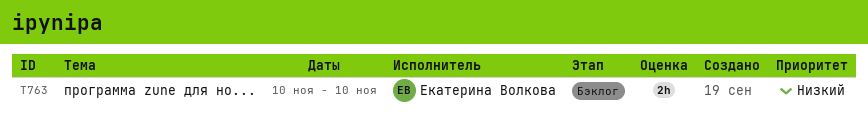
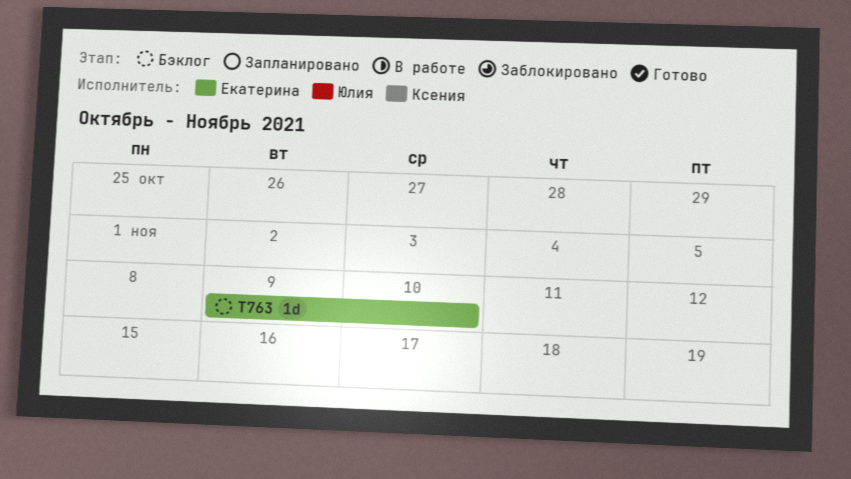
T763, estimate: 2h -> 1d
T763, start: Nov 10 -> Nov 9

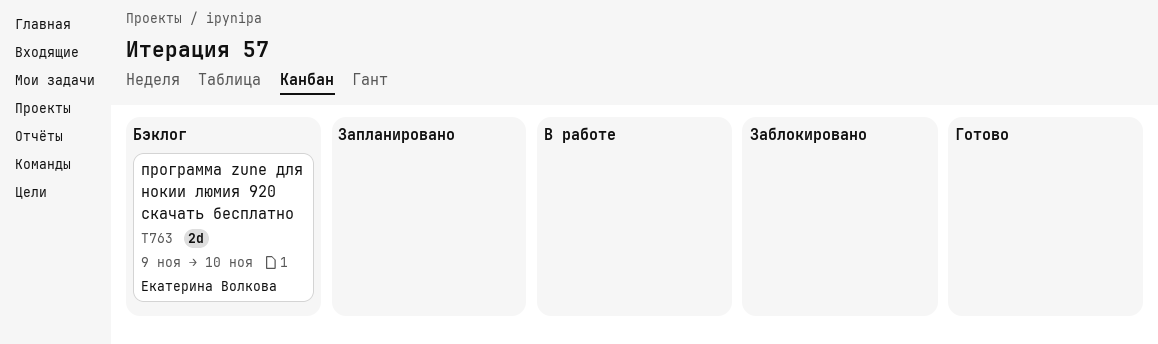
T763, estimate: 1d -> 2d

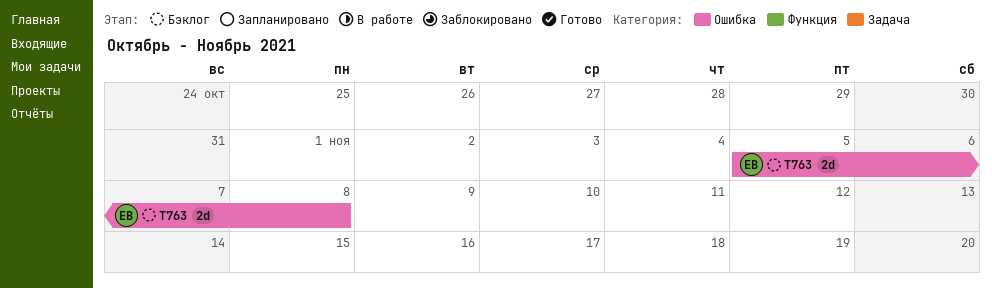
T763, start: Nov 9 -> Nov 5
T763, due: Nov 10 -> Nov 8

